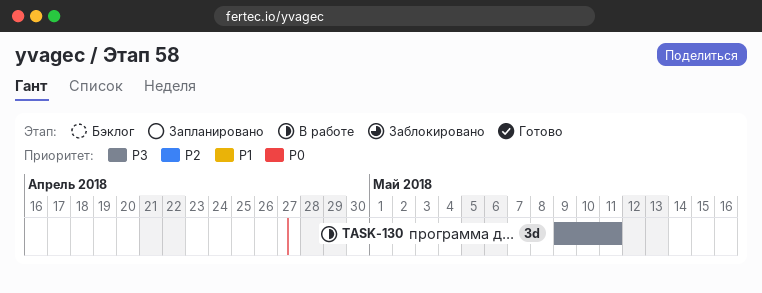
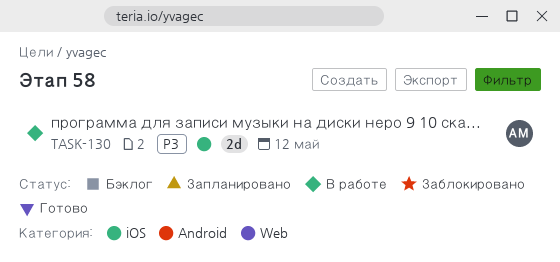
TASK-130, estimate: 3d -> 2d
TASK-130, due: May 11 -> May 12

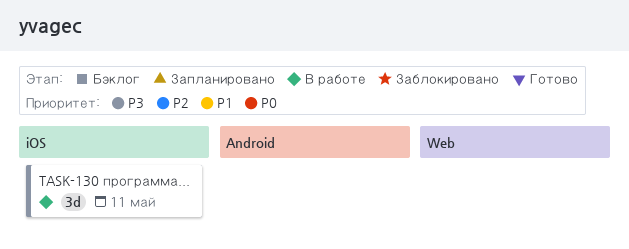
TASK-130, estimate: 2d -> 3d
TASK-130, due: May 12 -> May 11

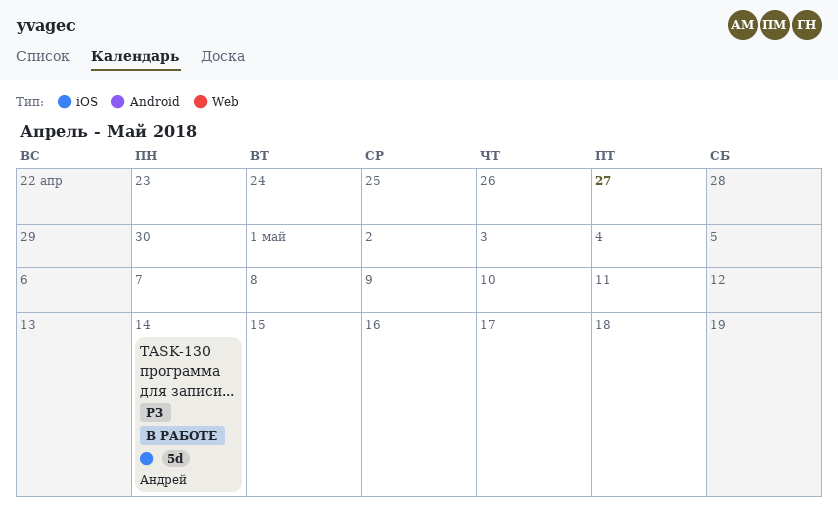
TASK-130, estimate: 3d -> 5d
TASK-130, due: May 11 -> May 14

